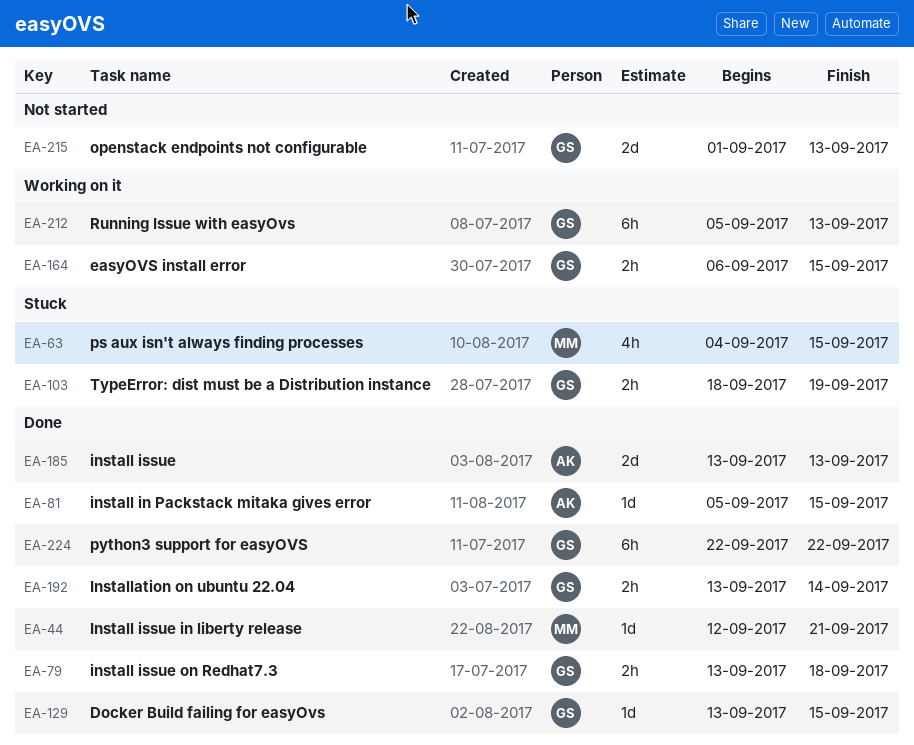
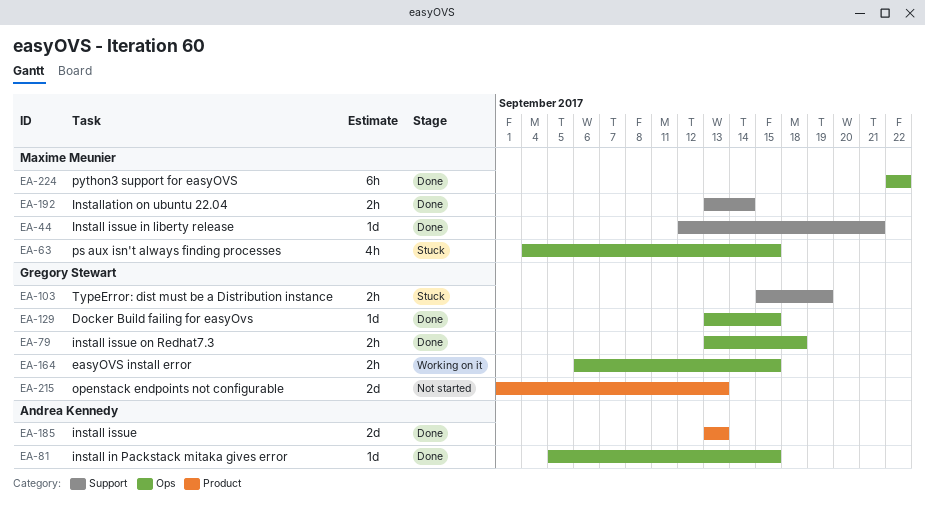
EA-103, start: Sep 18 -> Sep 15
EA-192, owner: Gregory Stewart -> Maxime Meunier
EA-212: present -> none
EA-224, owner: Gregory Stewart -> Maxime Meunier

